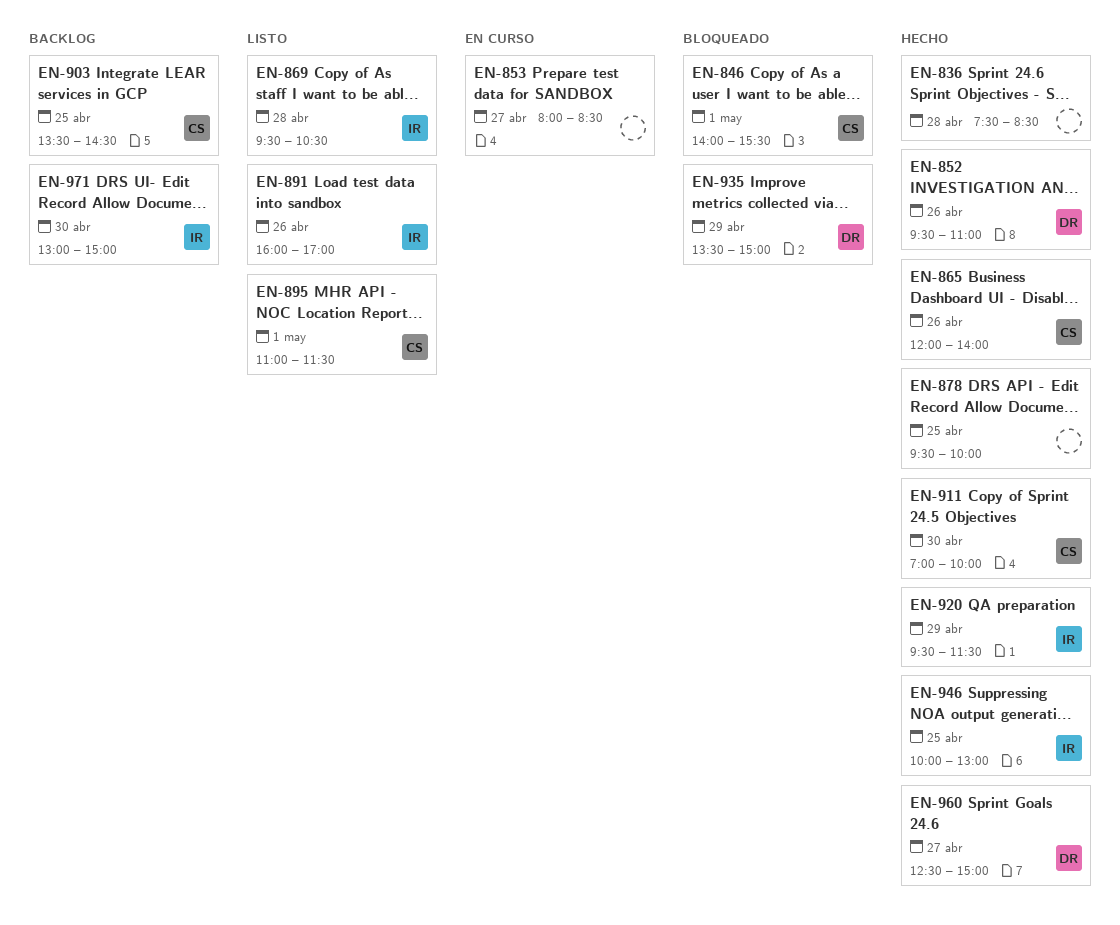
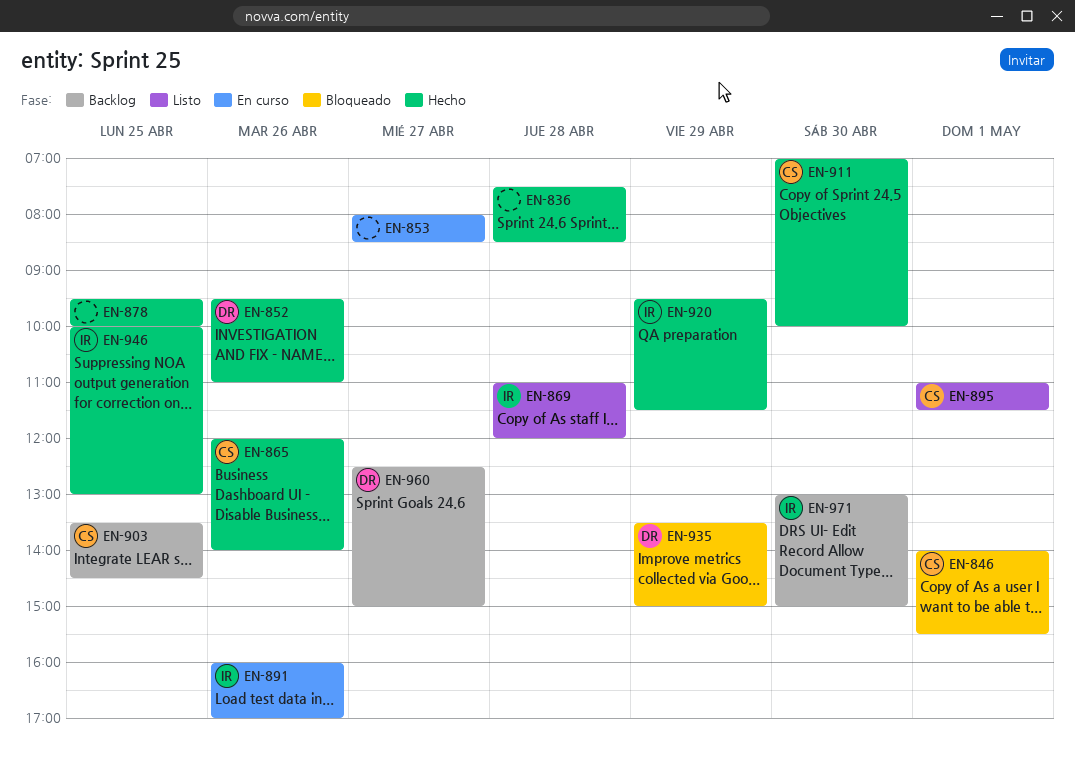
EN-869, begins: 09:30 -> 11:00
EN-869, ends: 10:30 -> 12:00
EN-891, status: Listo -> En curso
EN-960, status: Hecho -> Backlog

